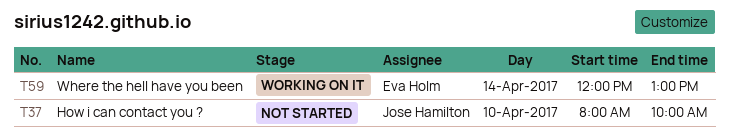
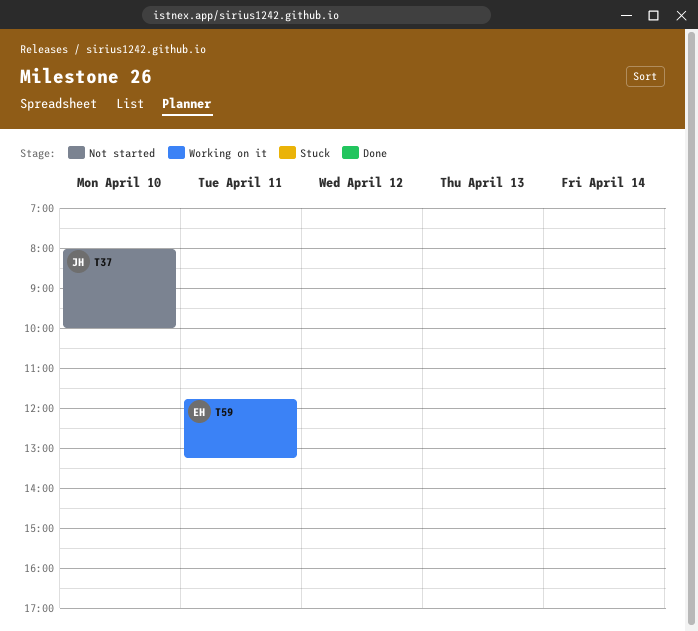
T59, day: Apr 14 -> Apr 11
T59, begins: 12:00 -> 11:45
T59, ends: 13:00 -> 13:15

